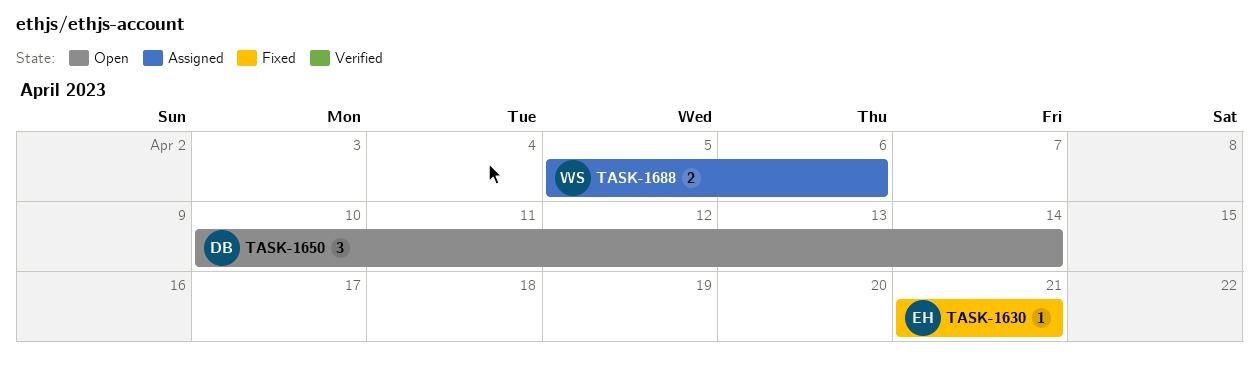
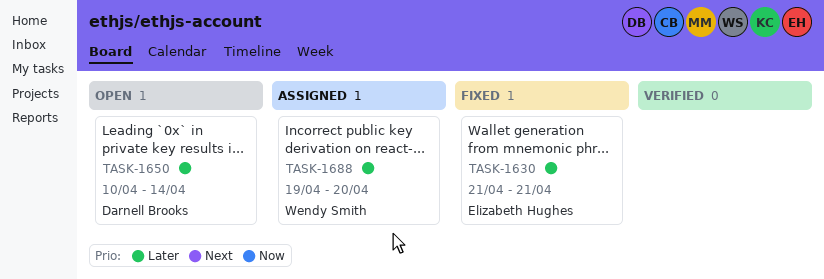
TASK-1688, start: Apr 5 -> Apr 19
TASK-1688, due: Apr 6 -> Apr 20

